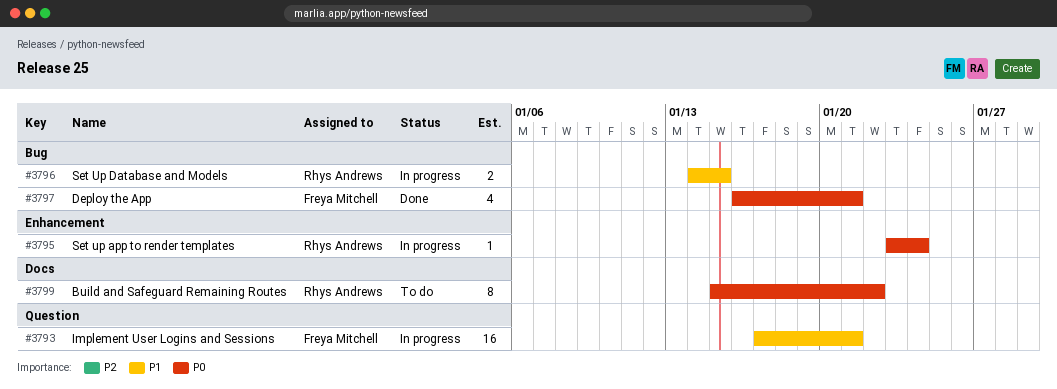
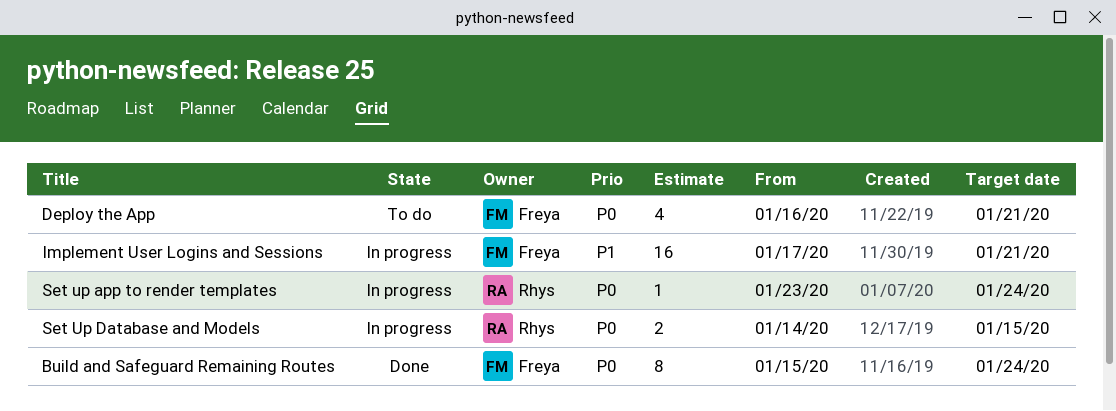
Build and Safeguard Remaining Routes, status: To do -> Done
Build and Safeguard Remaining Routes, owner: Rhys Andrews -> Freya Mitchell
Build and Safeguard Remaining Routes, due: Jan 22 -> Jan 24
Deploy the App, status: Done -> To do
Set Up Database and Models, priority: P1 -> P0

